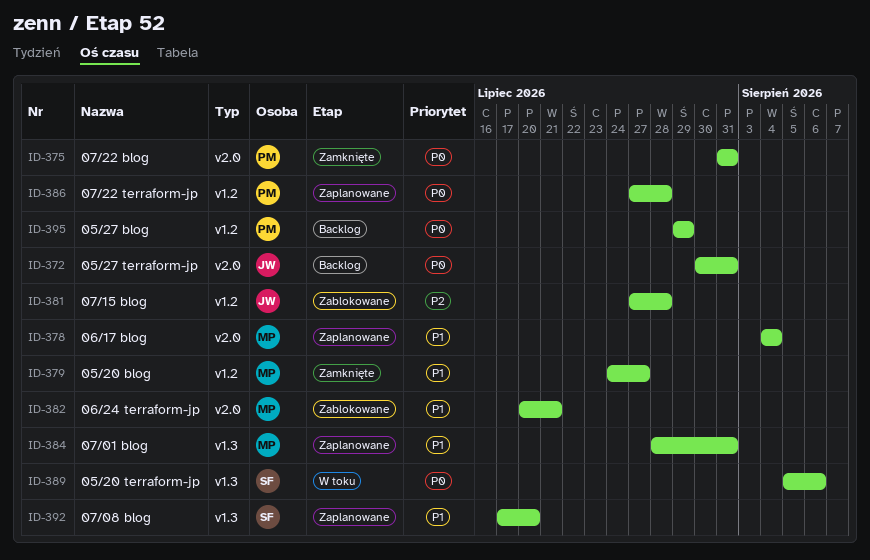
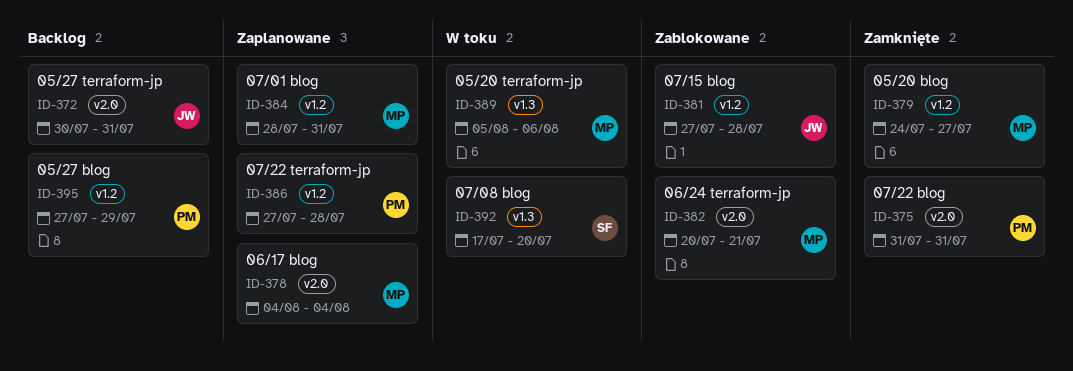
ID-384, label: v1.3 -> v1.2
ID-389, owner: SF -> MP
ID-392, status: Zaplanowane -> W toku
ID-395, start: Jul 29 -> Jul 27

